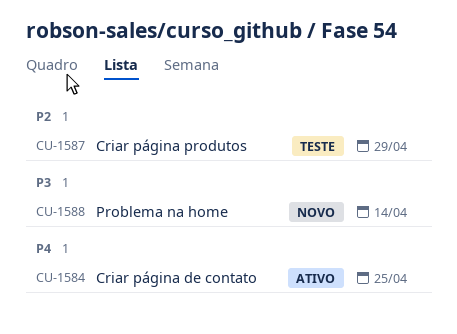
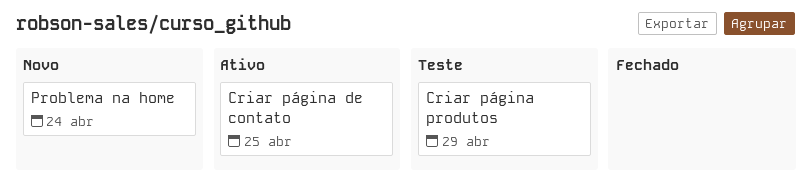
Problema na home, due: Apr 14 -> Apr 24

